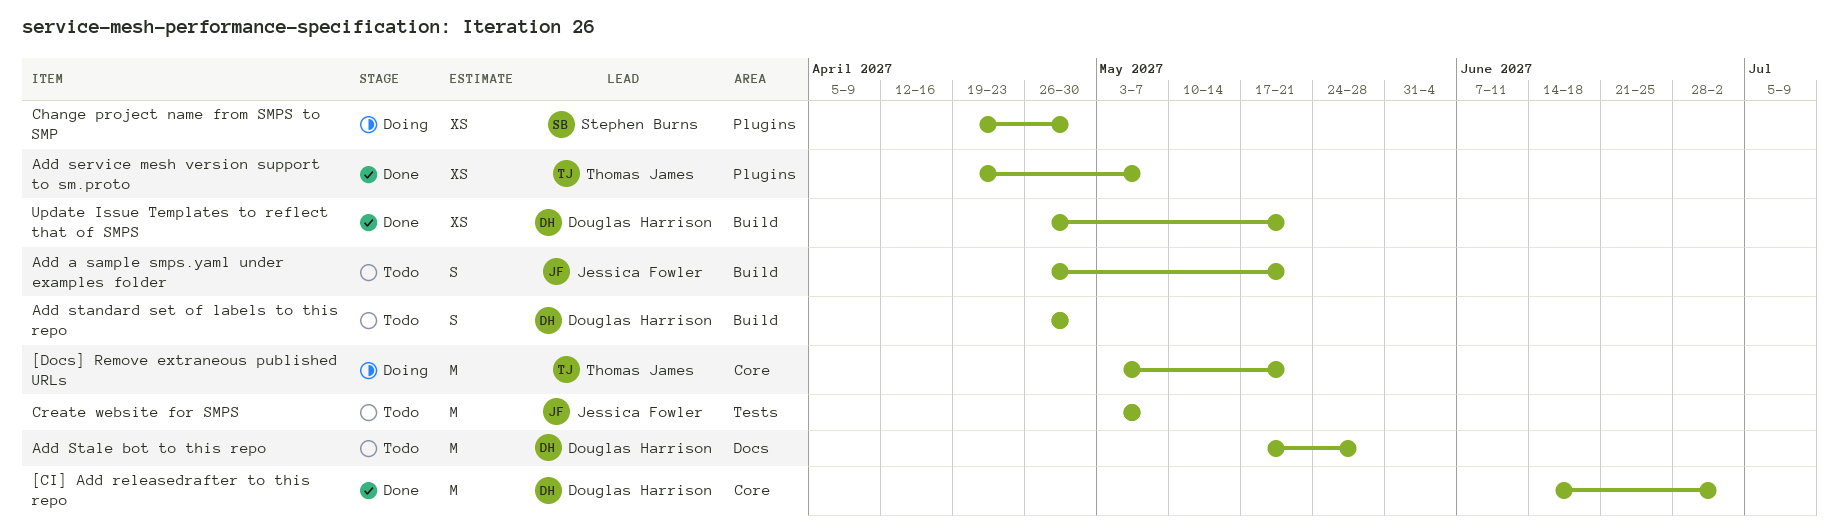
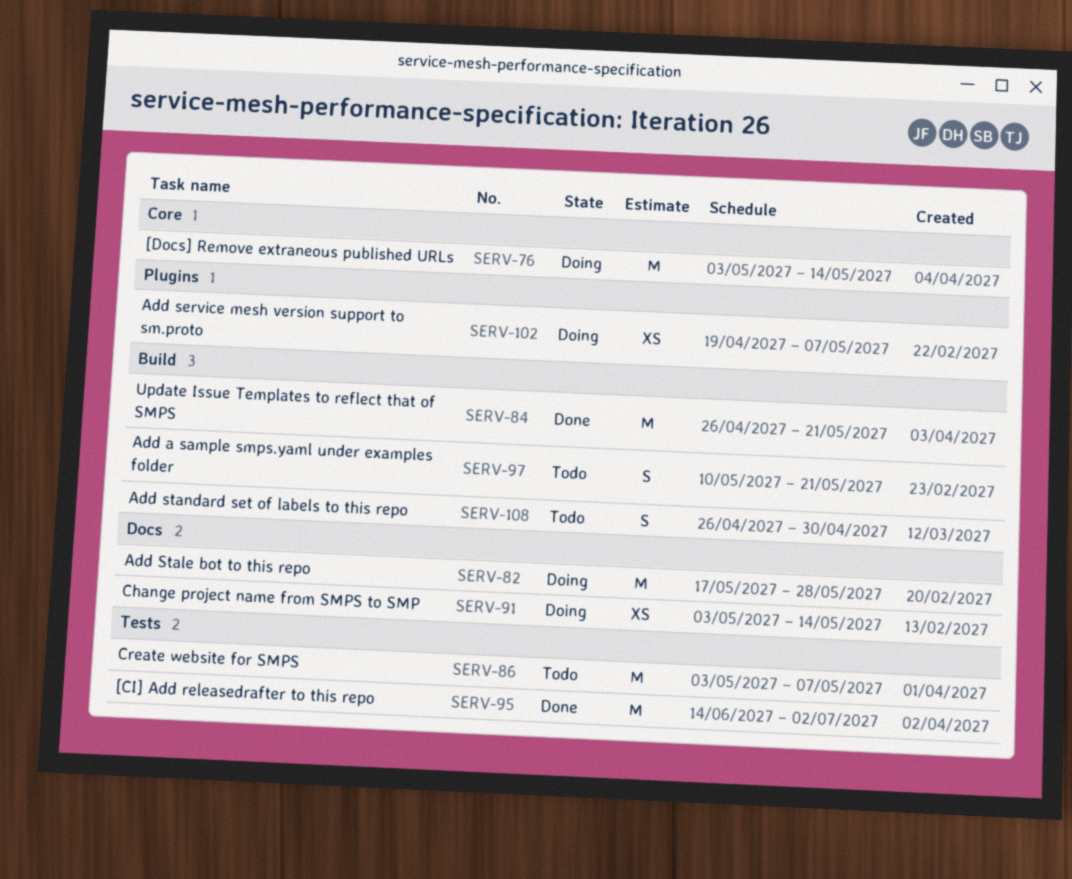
[CI] Add releasedrafter to this repo, label: Core -> Tests
[Docs] Remove extraneous published URLs, due: May 21 -> May 14
Add a sample smps.yaml under examples folder, start: Apr 26 -> May 10
Add service mesh version support to sm.proto, status: Done -> Doing
Add Stale bot to this repo, status: Todo -> Doing
Change project name from SMPS to SMP, label: Plugins -> Docs
Change project name from SMPS to SMP, start: Apr 19 -> May 3
Change project name from SMPS to SMP, due: Apr 30 -> May 14
Update Issue Templates to reflect that of SMPS, estimate: XS -> M

